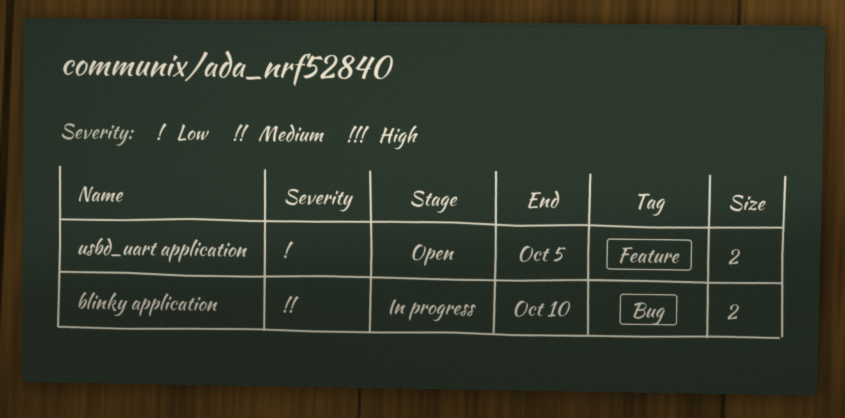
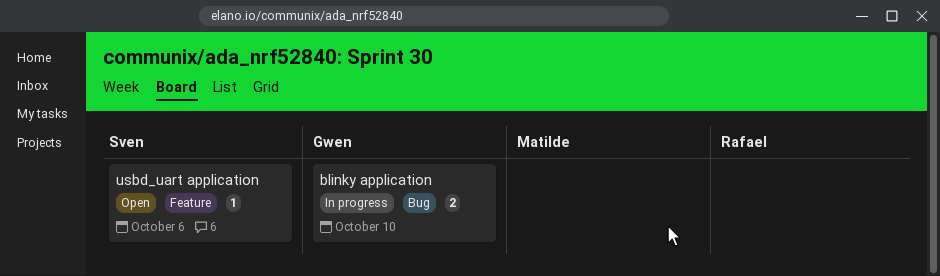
usbd_uart application, estimate: 2 -> 1
usbd_uart application, due: Oct 5 -> Oct 6

